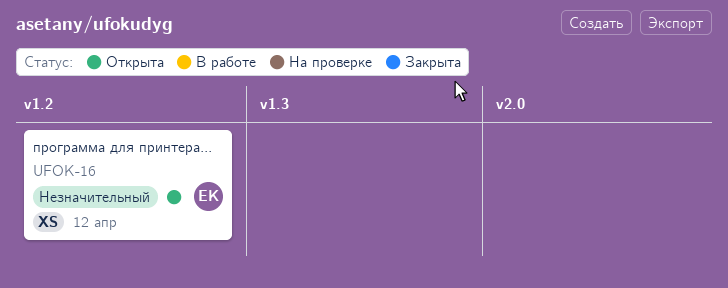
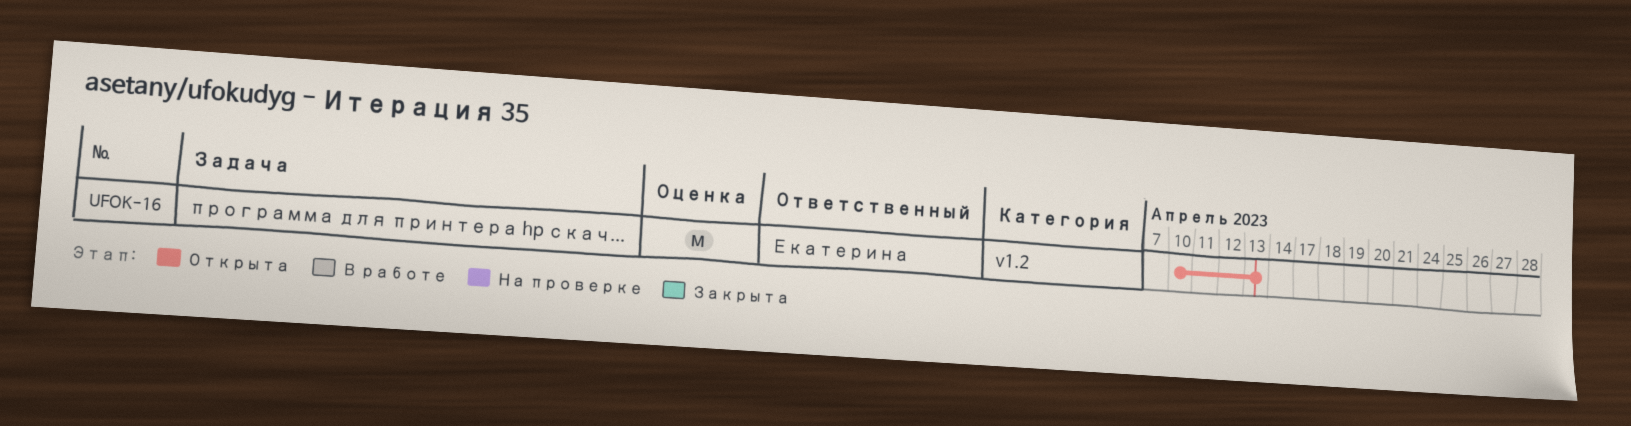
UFOK-16, estimate: XS -> M
UFOK-16, due: Apr 12 -> Apr 13

